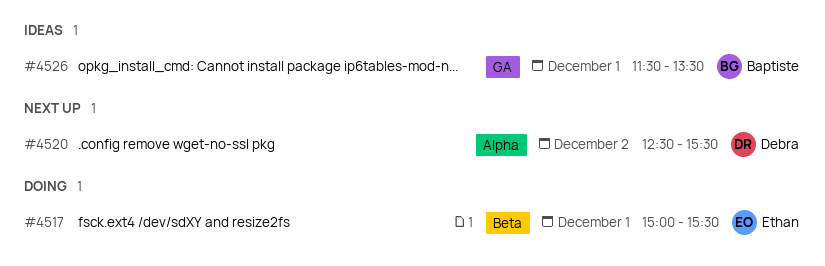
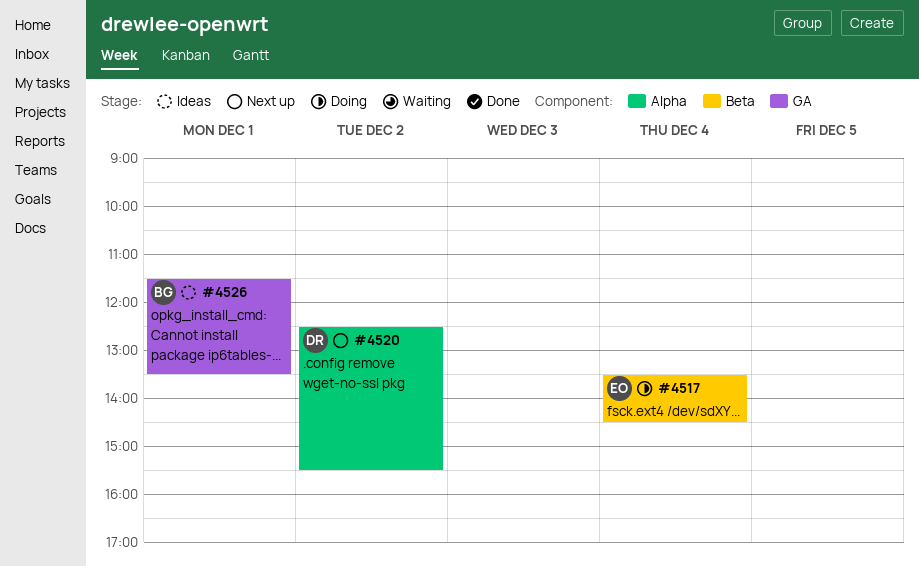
#4517, day: Dec 1 -> Dec 4
#4517, begins: 15:00 -> 13:30
#4517, ends: 15:30 -> 14:30

